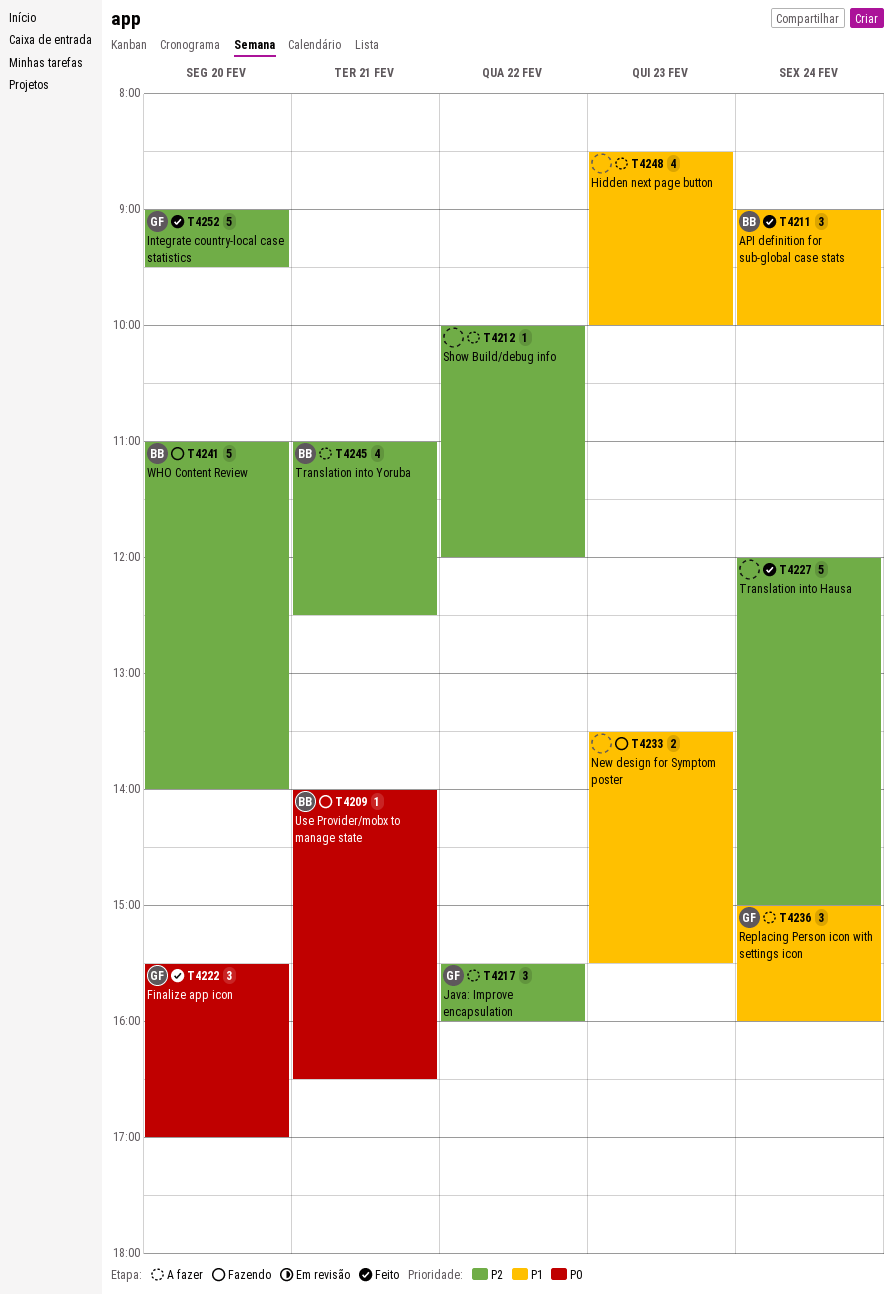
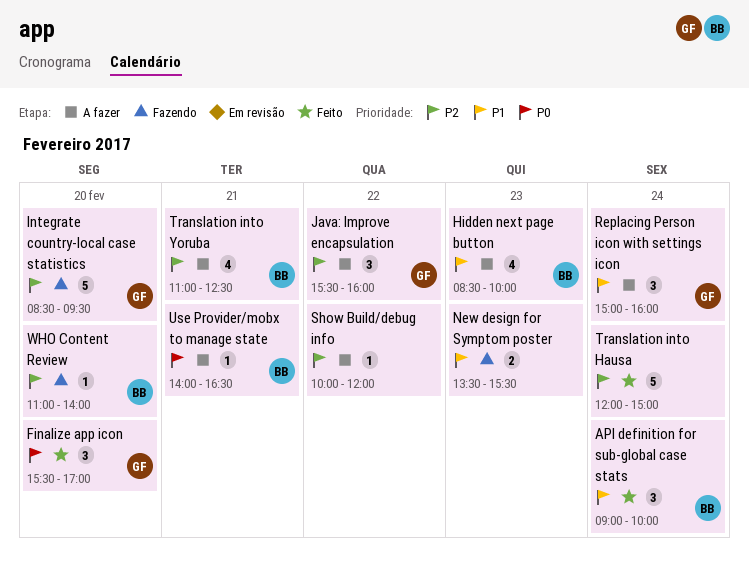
Hidden next page button, owner: none -> BB
Integrate country-local case statistics, status: Feito -> Fazendo
Integrate country-local case statistics, begins: 09:00 -> 08:30
Use Provider/mobx to manage state, status: Fazendo -> A fazer
WHO Content Review, estimate: 5 -> 1

